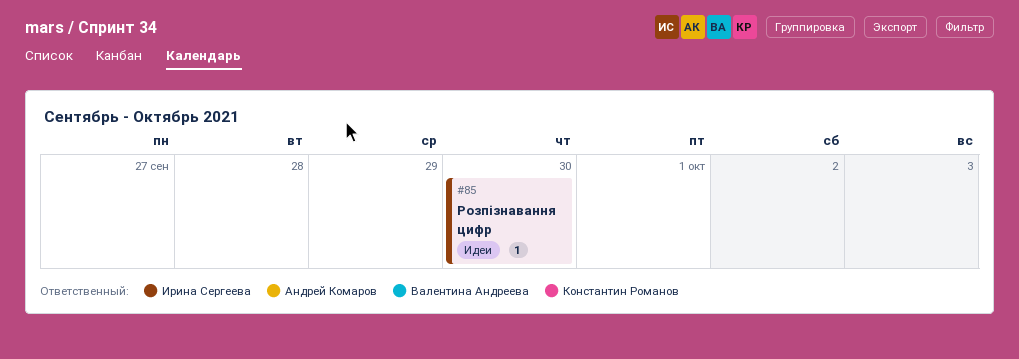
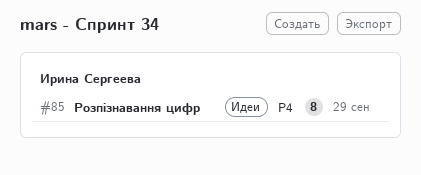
#85, estimate: 1 -> 8
#85, due: Sep 30 -> Sep 29

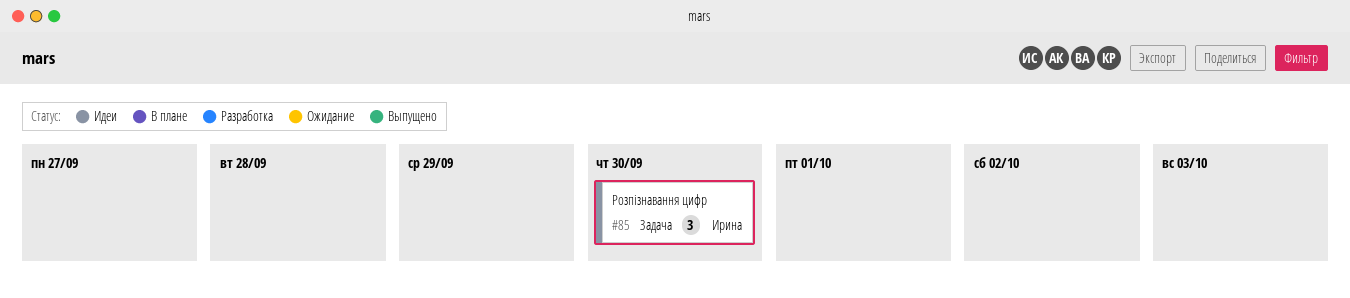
#85, estimate: 8 -> 3
#85, due: Sep 29 -> Sep 30

